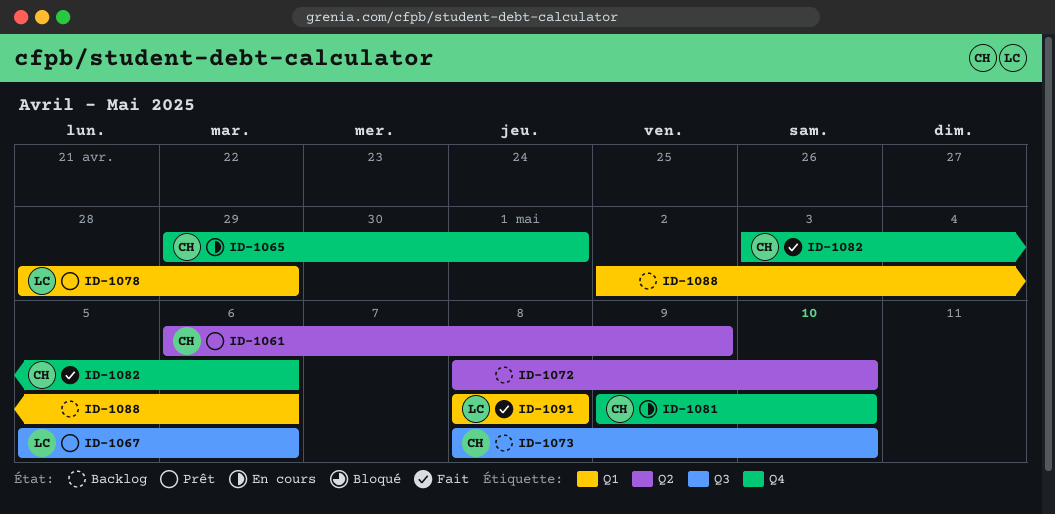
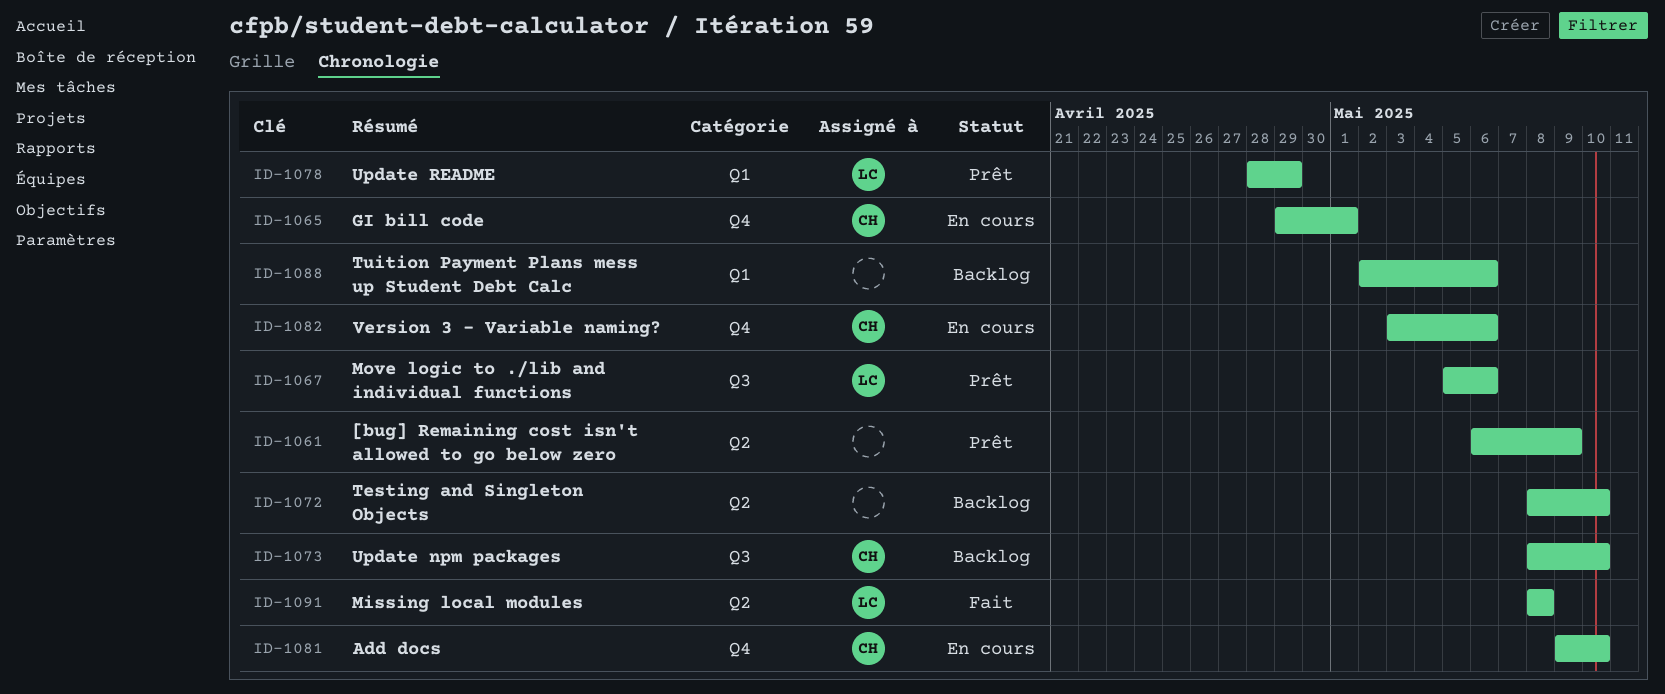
ID-1061, owner: CH -> none
ID-1082, status: Fait -> En cours
ID-1091, label: Q1 -> Q2

